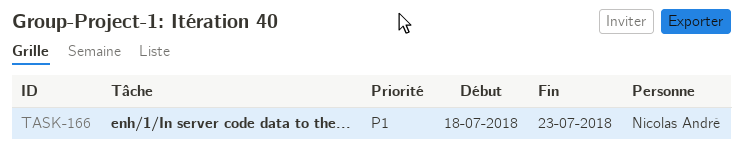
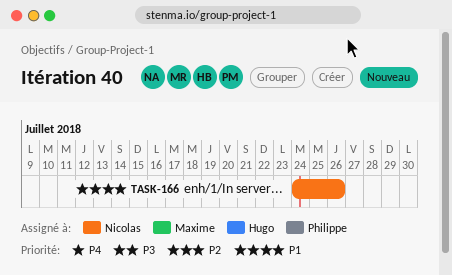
TASK-166, start: Jul 18 -> Jul 24
TASK-166, due: Jul 23 -> Jul 26

